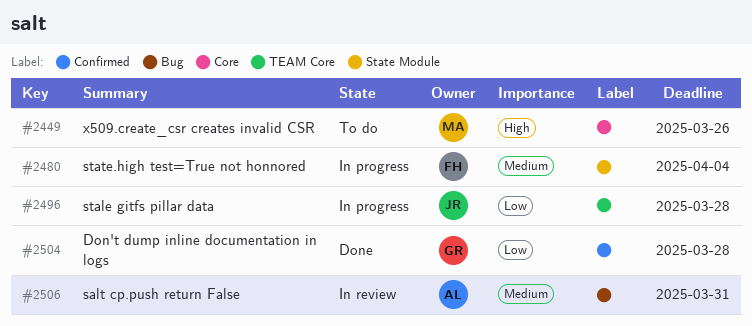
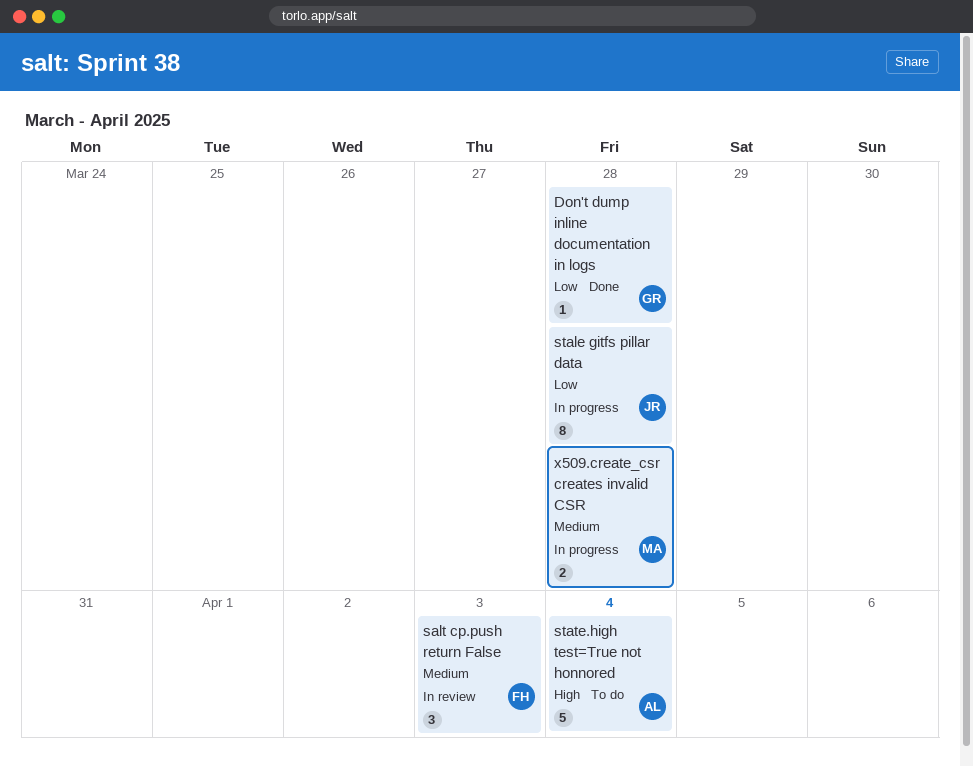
salt cp.push return False, owner: AL -> FH
salt cp.push return False, due: Mar 31 -> Apr 3
state.high test=True not honnored, status: In progress -> To do
state.high test=True not honnored, owner: FH -> AL
state.high test=True not honnored, priority: Medium -> High
x509.create_csr creates invalid CSR, status: To do -> In progress
x509.create_csr creates invalid CSR, priority: High -> Medium
x509.create_csr creates invalid CSR, due: Mar 26 -> Mar 28

